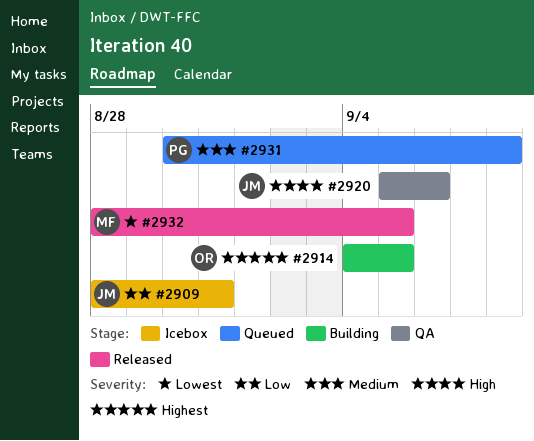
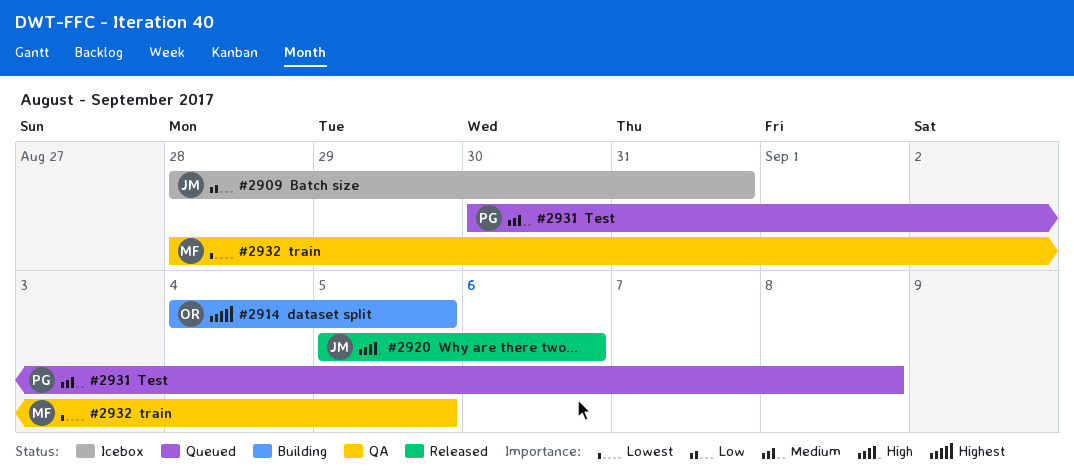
#2920, status: QA -> Released
#2932, status: Released -> QA

